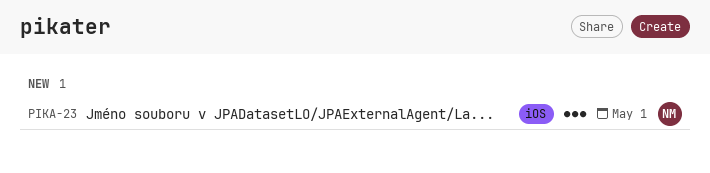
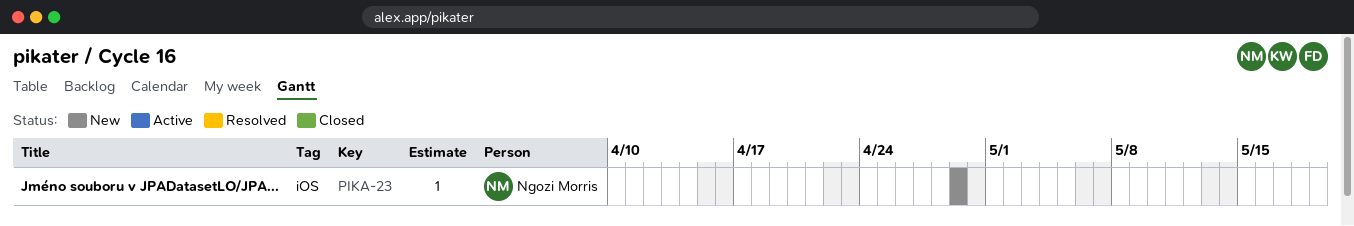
PIKA-23, estimate: 3 -> 1
PIKA-23, due: May 1 -> Apr 29

